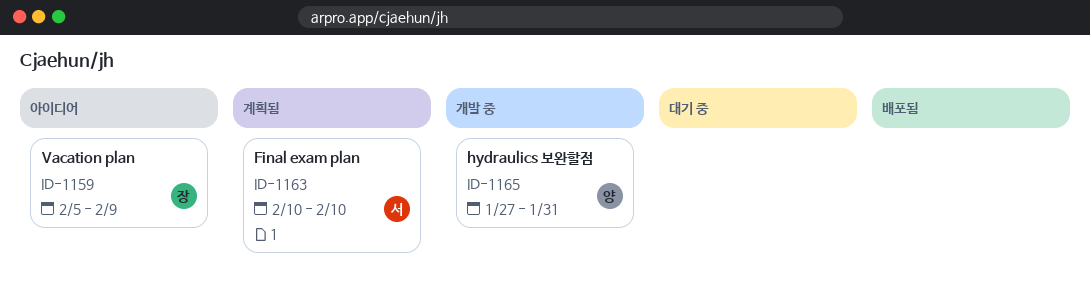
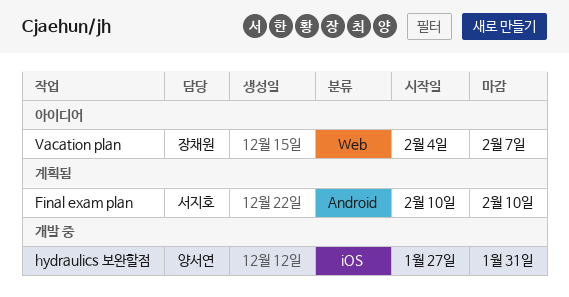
Vacation plan, start: Feb 5 -> Feb 4
Vacation plan, due: Feb 9 -> Feb 7

